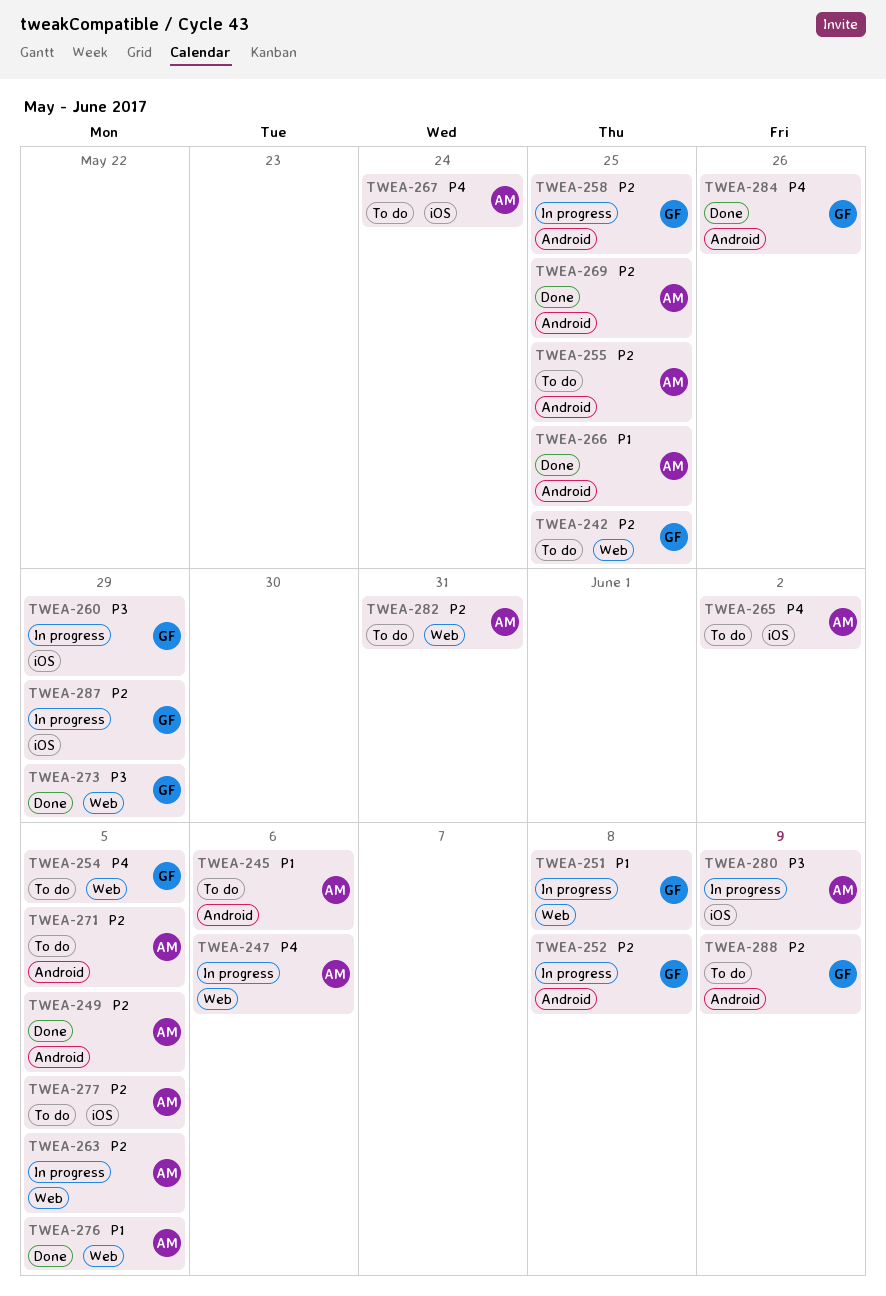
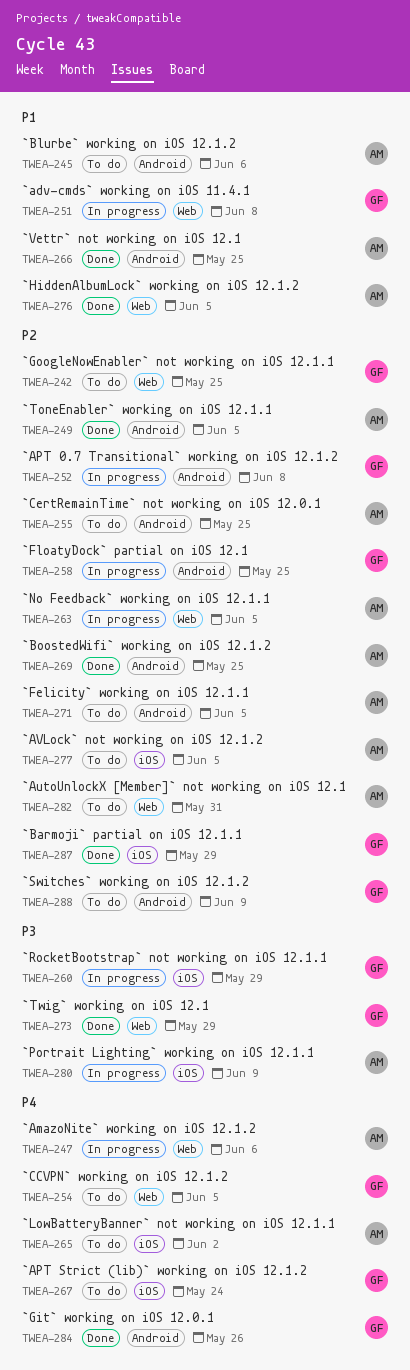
TWEA-267, owner: AM -> GF
TWEA-287, status: In progress -> Done

